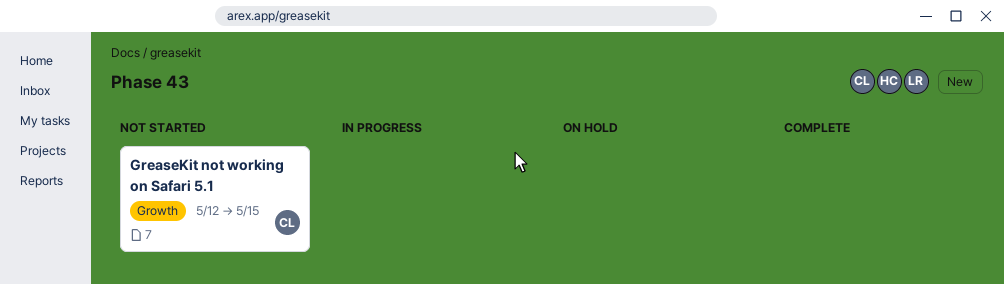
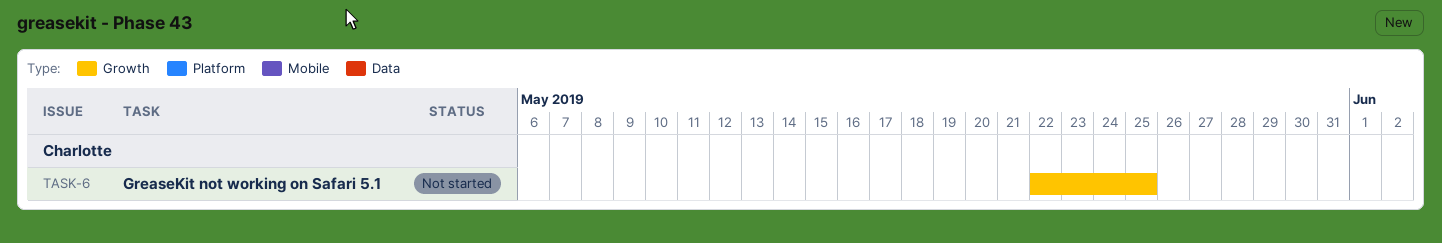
GreaseKit not working on Safari 5.1, start: May 12 -> May 22
GreaseKit not working on Safari 5.1, due: May 15 -> May 25

